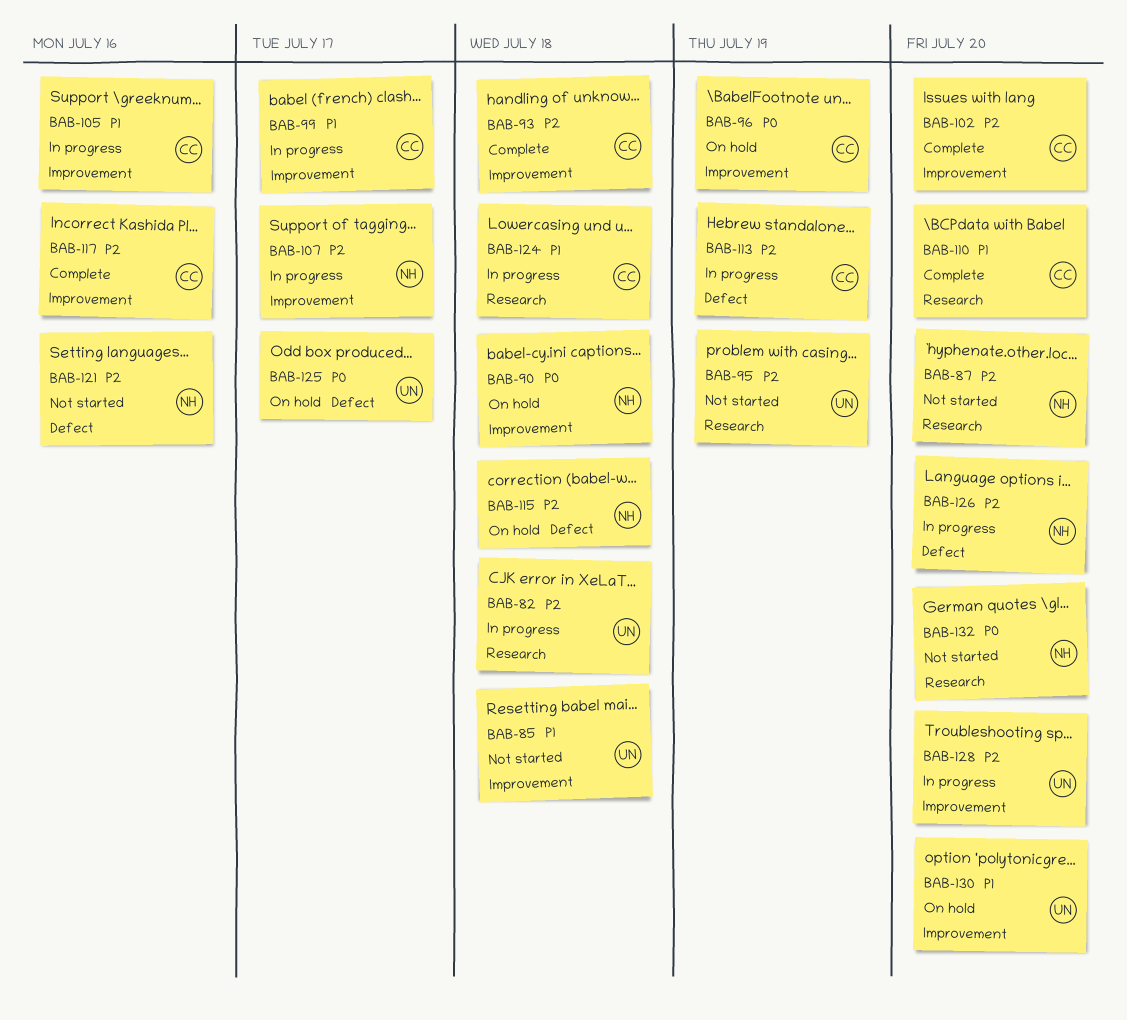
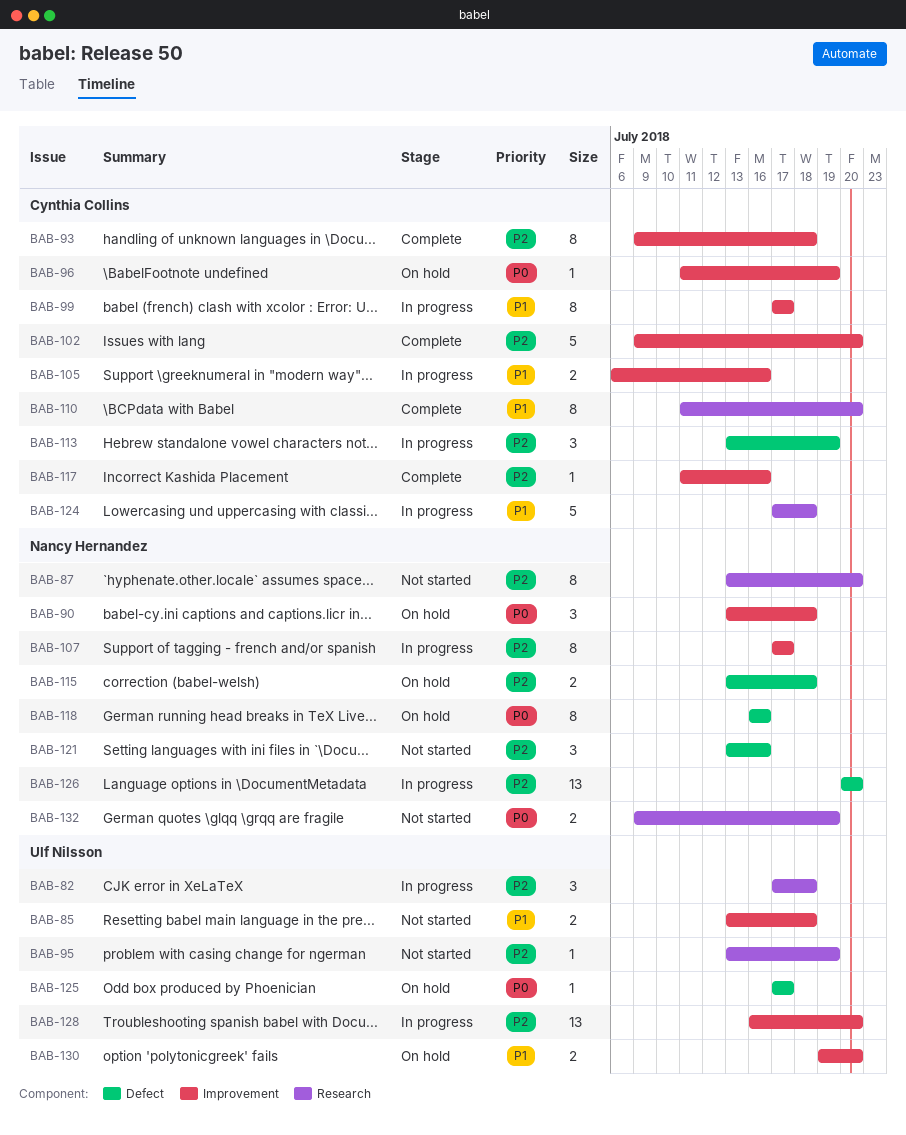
BAB-118: none -> present
BAB-132, due: Jul 20 -> Jul 19

